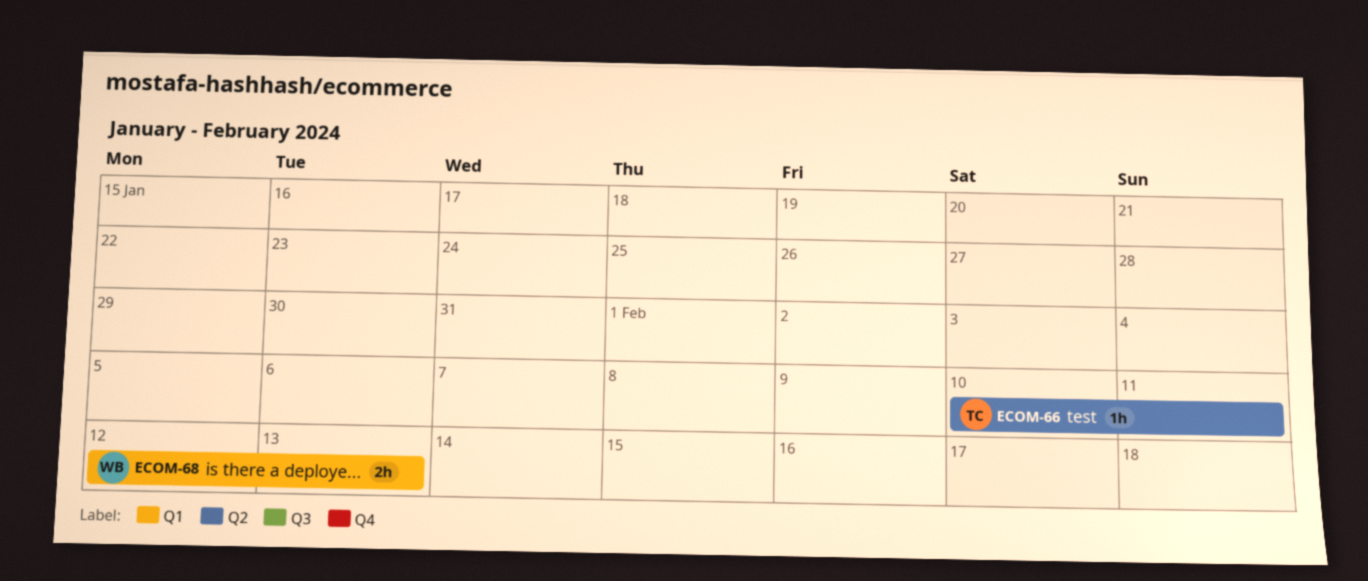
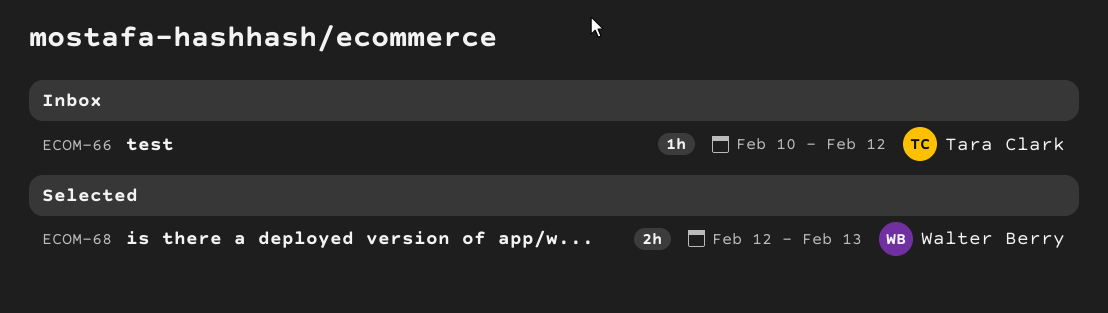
ECOM-66, due: Feb 11 -> Feb 12

